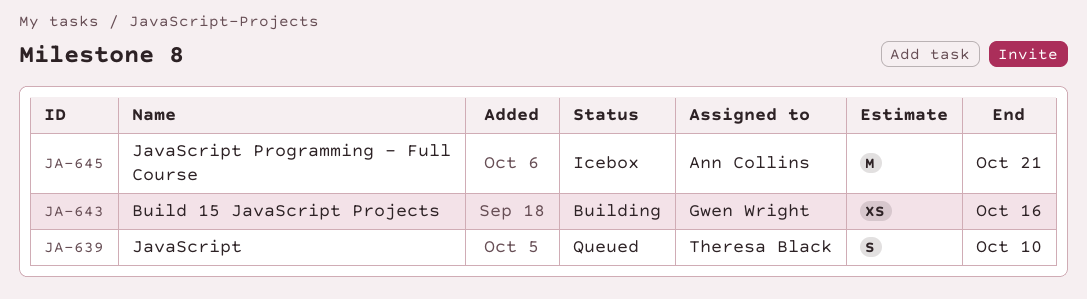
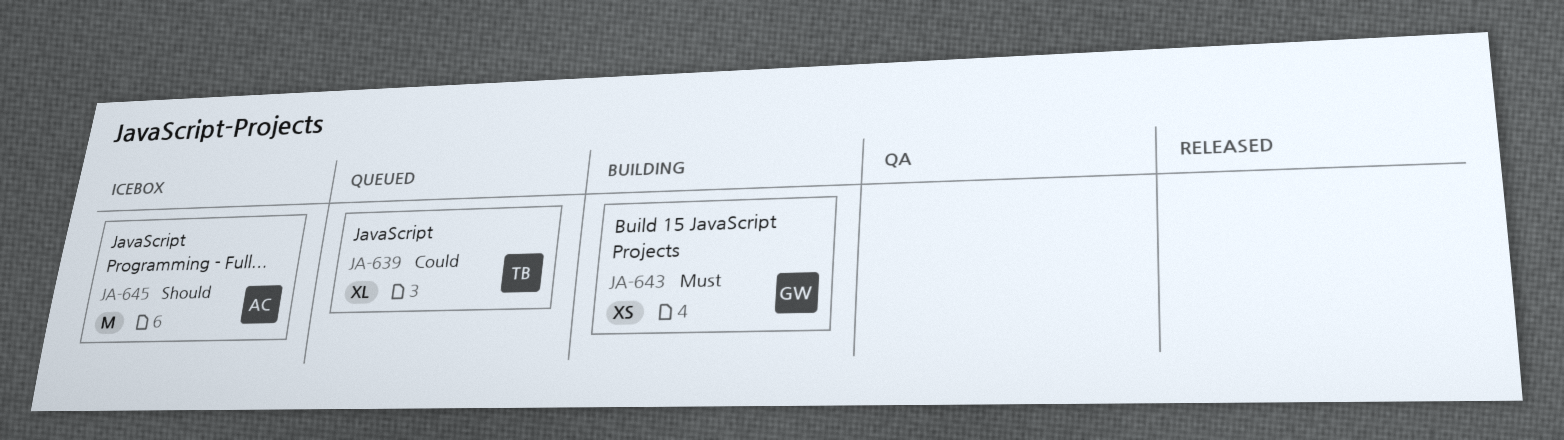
JA-639, estimate: S -> XL

